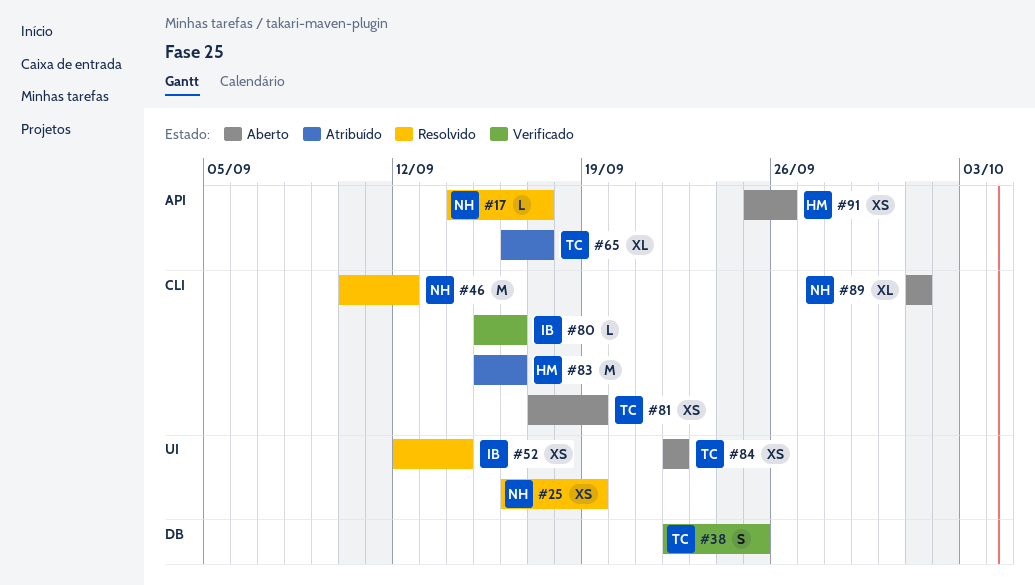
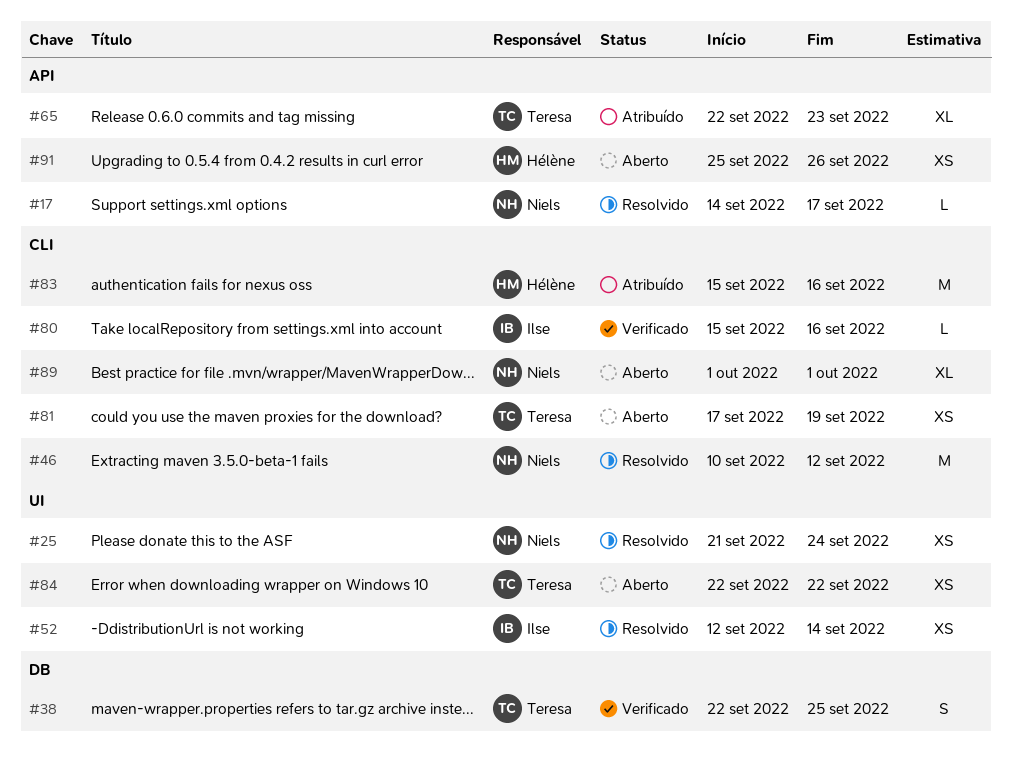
#25, start: Sep 16 -> Sep 21
#25, due: Sep 19 -> Sep 24
#65, start: Sep 16 -> Sep 22
#65, due: Sep 17 -> Sep 23

